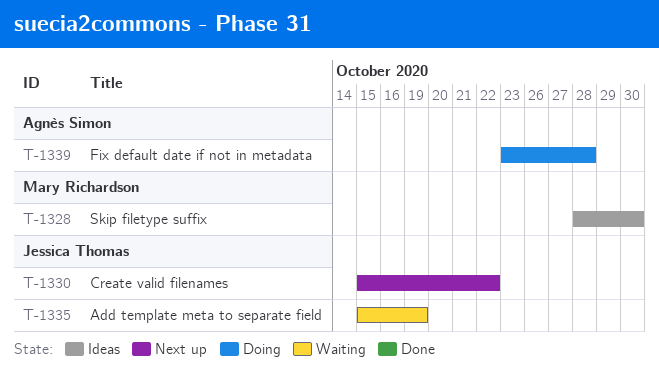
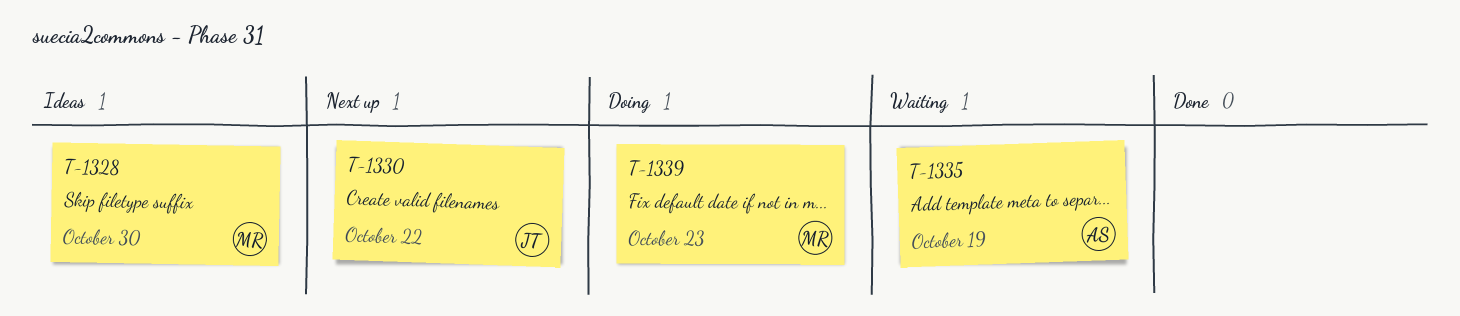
T-1335, owner: Jessica Thomas -> Agnès Simon
T-1339, owner: Agnès Simon -> Mary Richardson
T-1339, due: Oct 28 -> Oct 23

